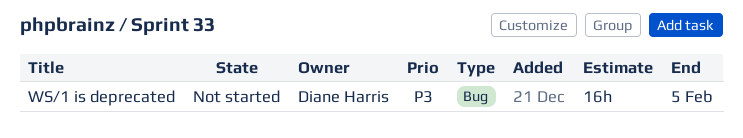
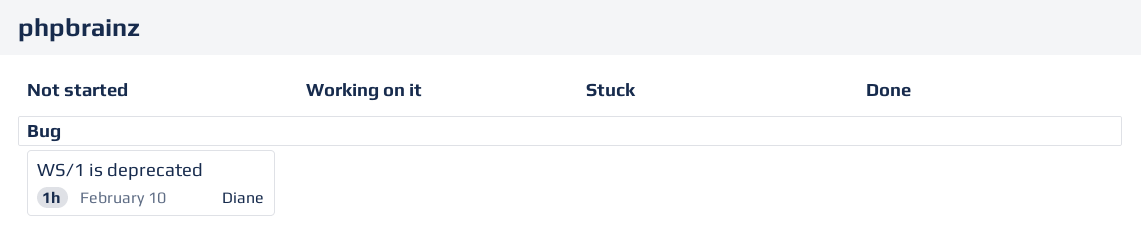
WS/1 is deprecated, estimate: 16h -> 1h
WS/1 is deprecated, due: Feb 5 -> Feb 10

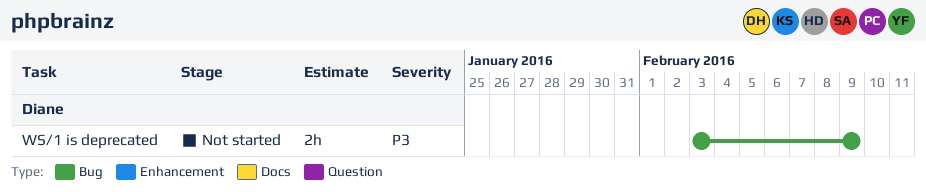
WS/1 is deprecated, estimate: 1h -> 2h
WS/1 is deprecated, due: Feb 10 -> Feb 9

